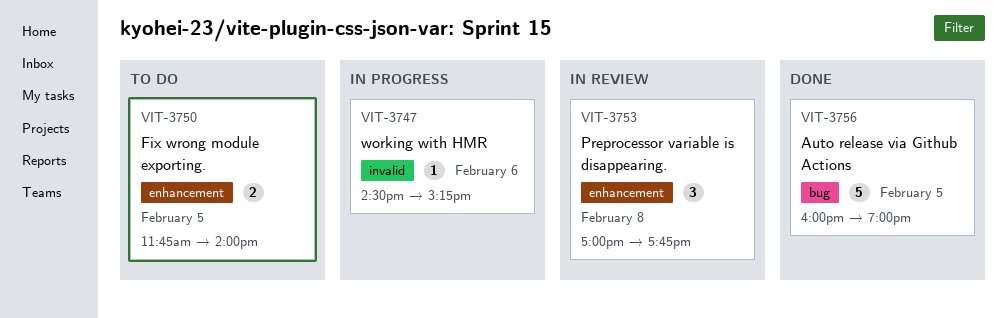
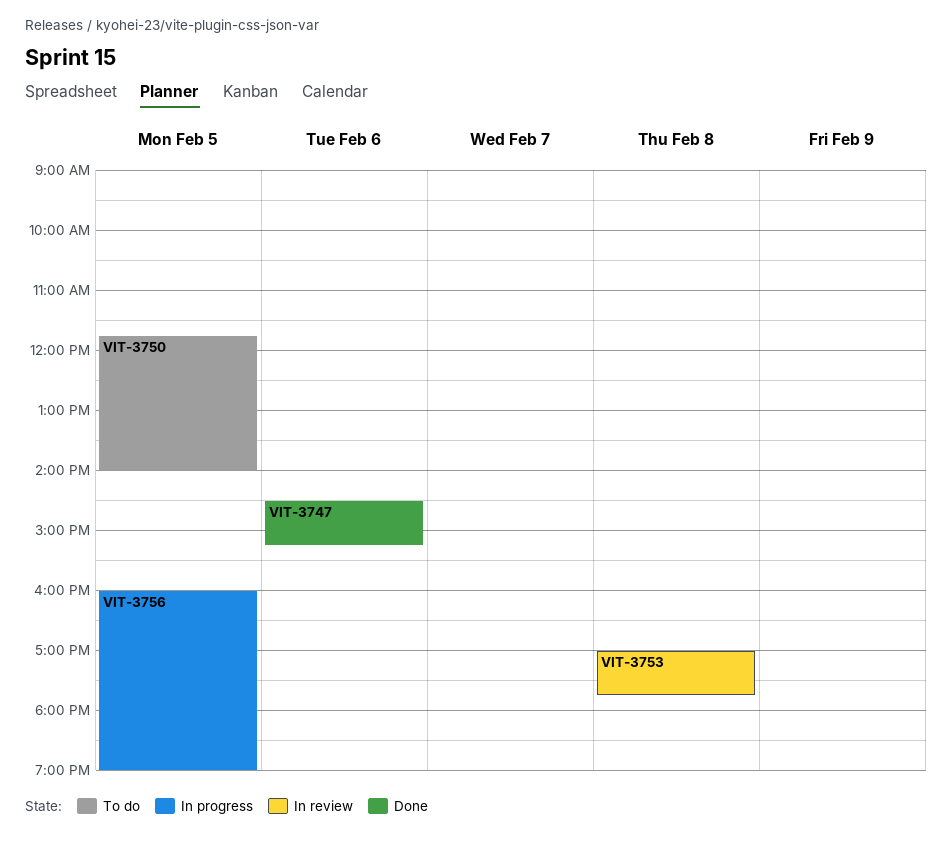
VIT-3747, status: In progress -> Done
VIT-3756, status: Done -> In progress

